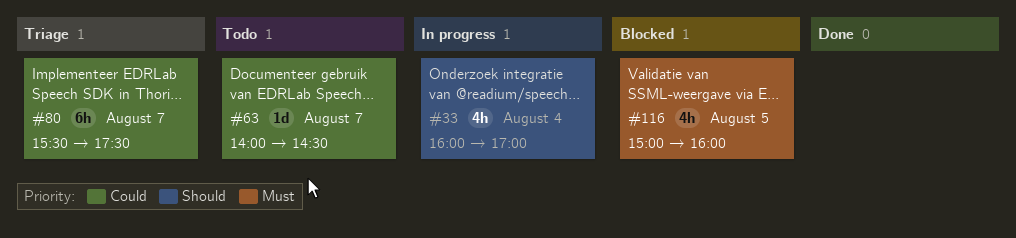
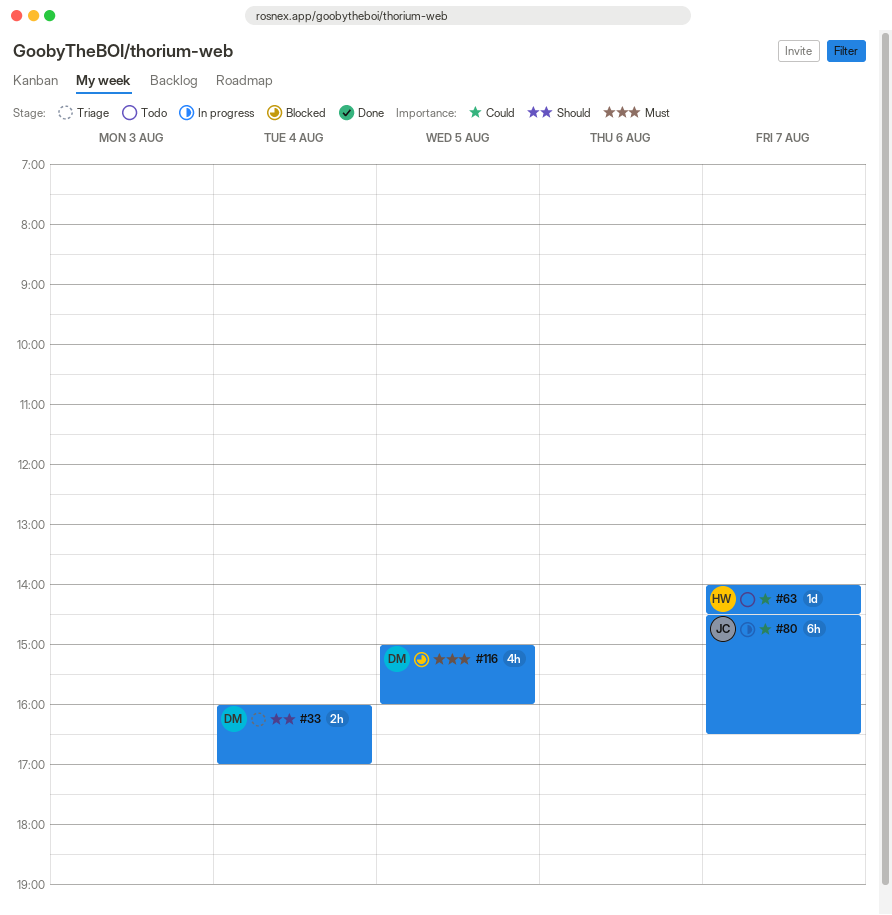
#33, status: In progress -> Triage
#33, estimate: 4h -> 2h
#80, status: Triage -> In progress
#80, begins: 15:30 -> 14:30
#80, ends: 17:30 -> 16:30

